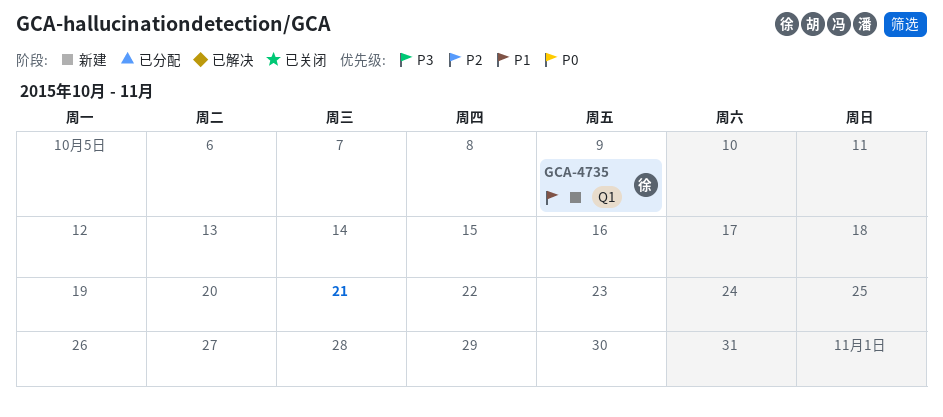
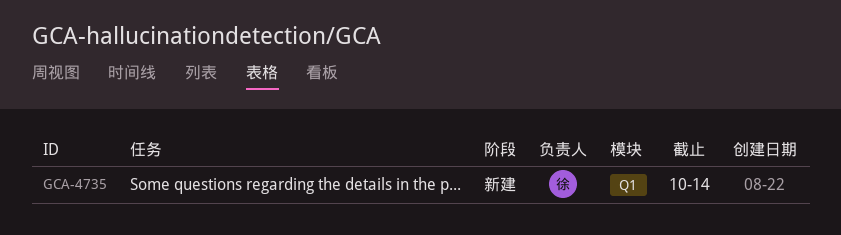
GCA-4735, due: Oct 9 -> Oct 14

